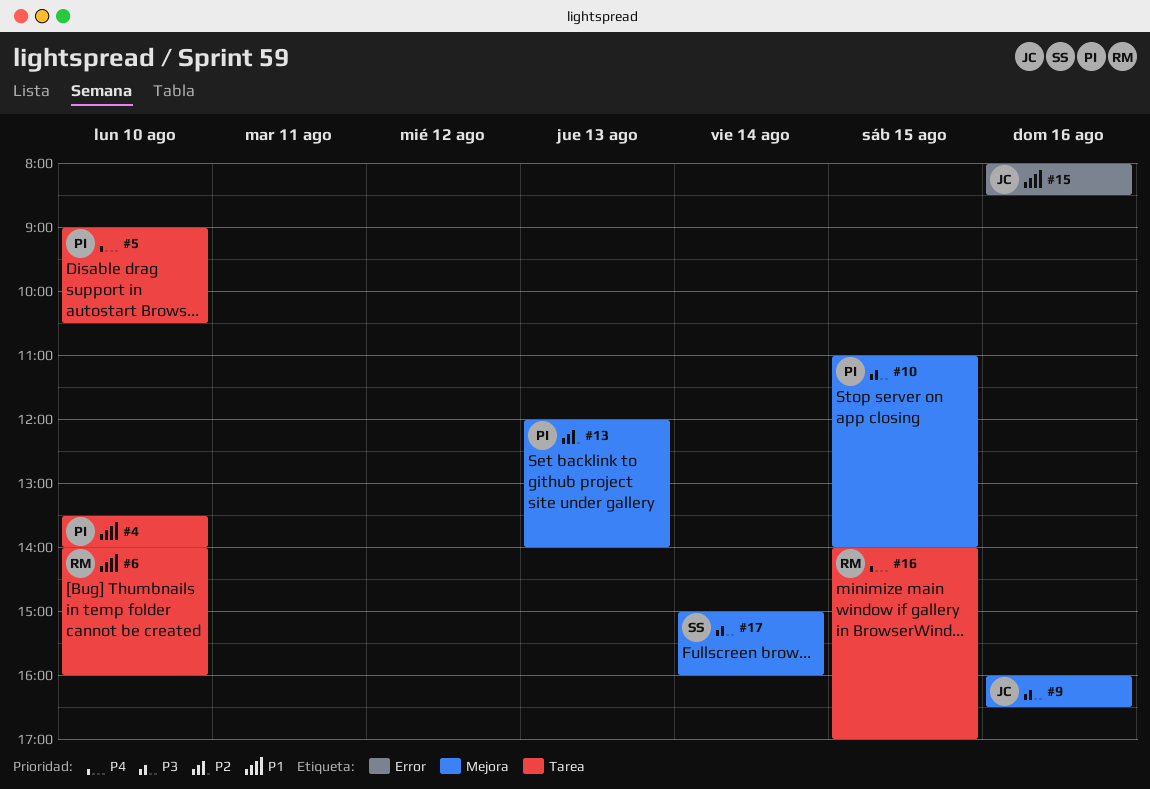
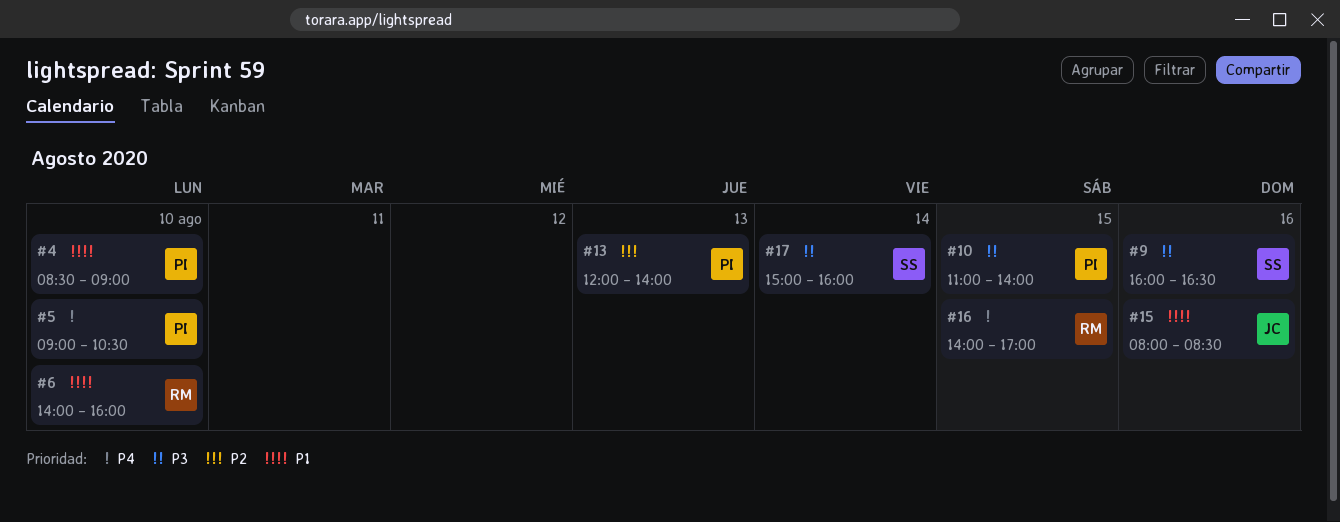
#4, begins: 13:30 -> 08:30
#4, ends: 14:00 -> 09:00
#9, owner: JC -> SS

